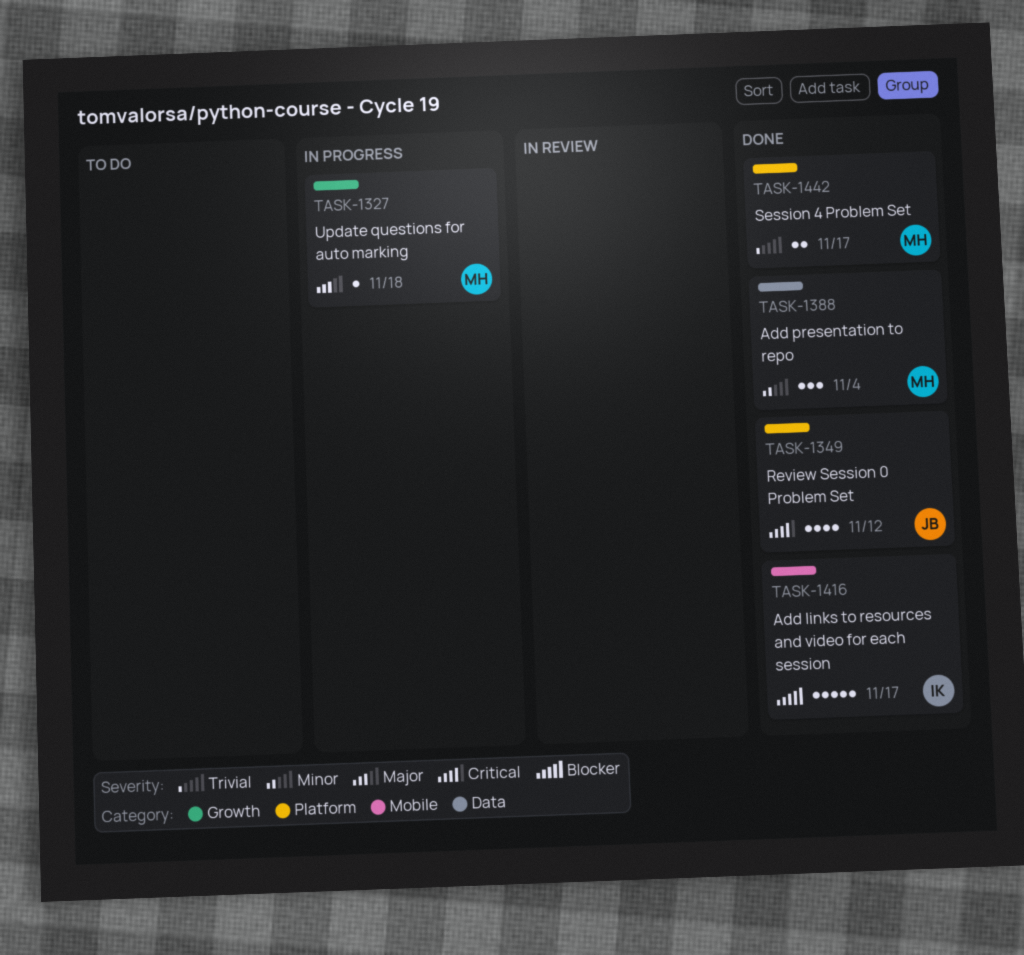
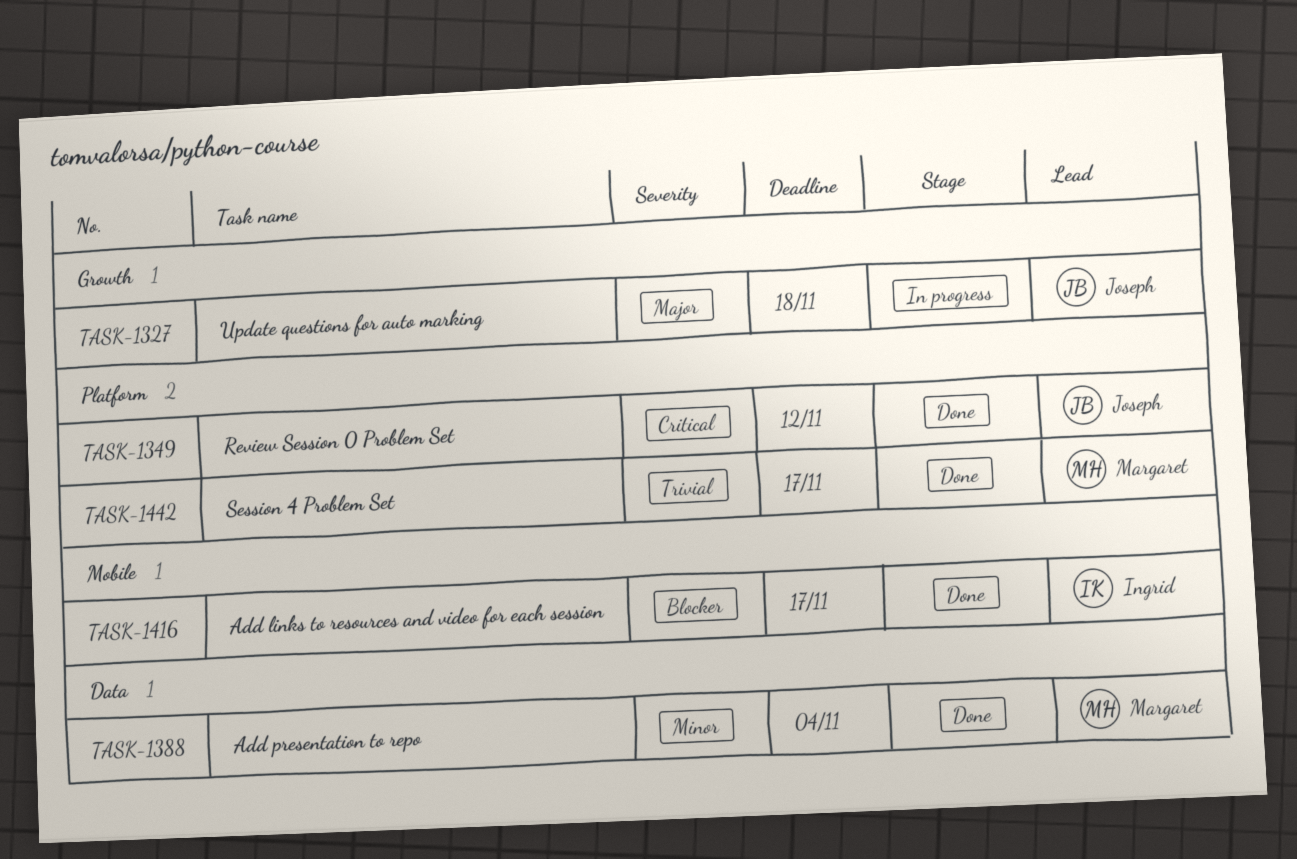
TASK-1327, owner: Margaret -> Joseph

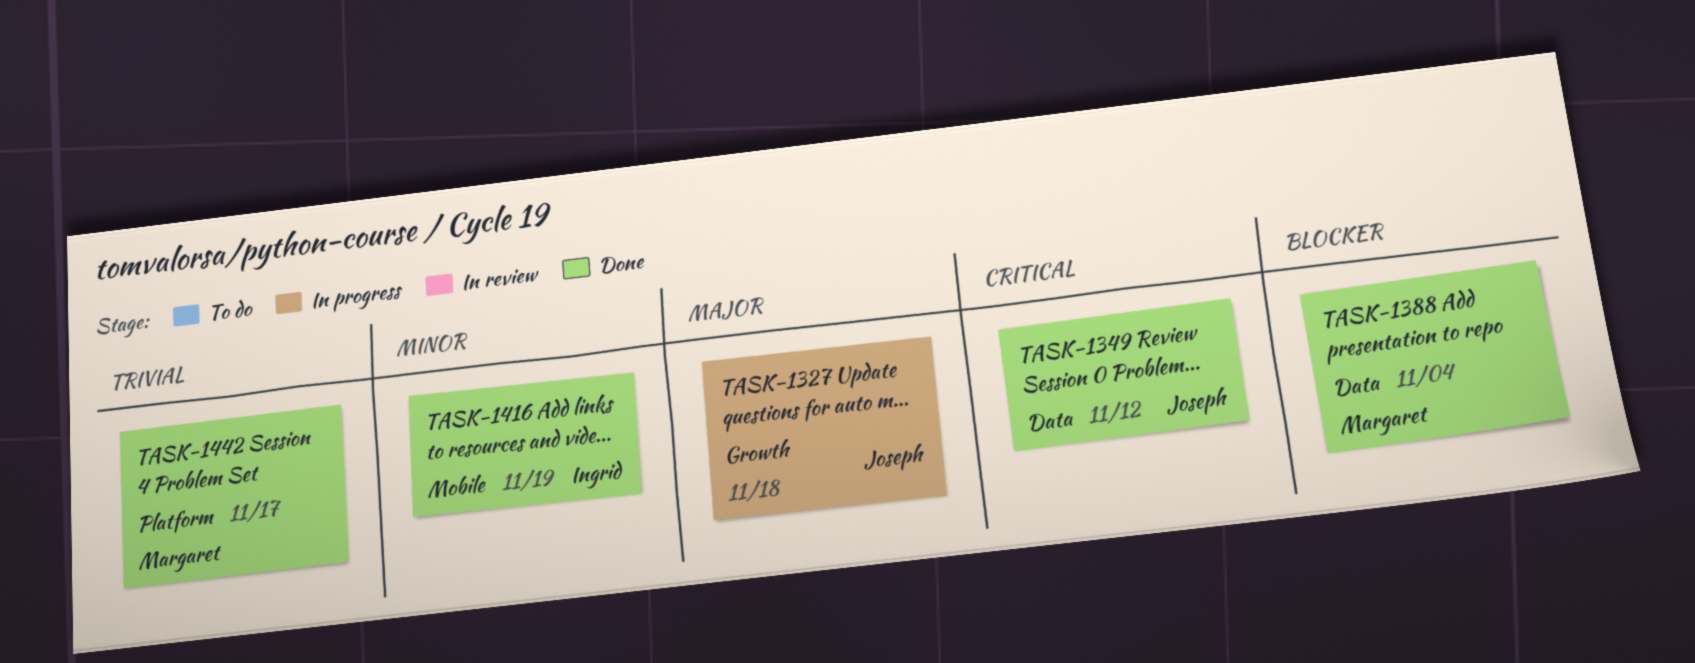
TASK-1349, label: Platform -> Data
TASK-1388, priority: Minor -> Blocker
TASK-1416, priority: Blocker -> Minor
TASK-1416, due: Nov 17 -> Nov 19

